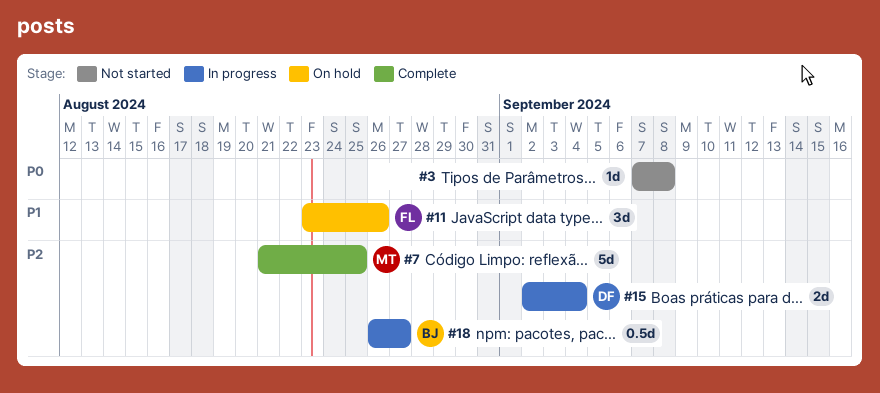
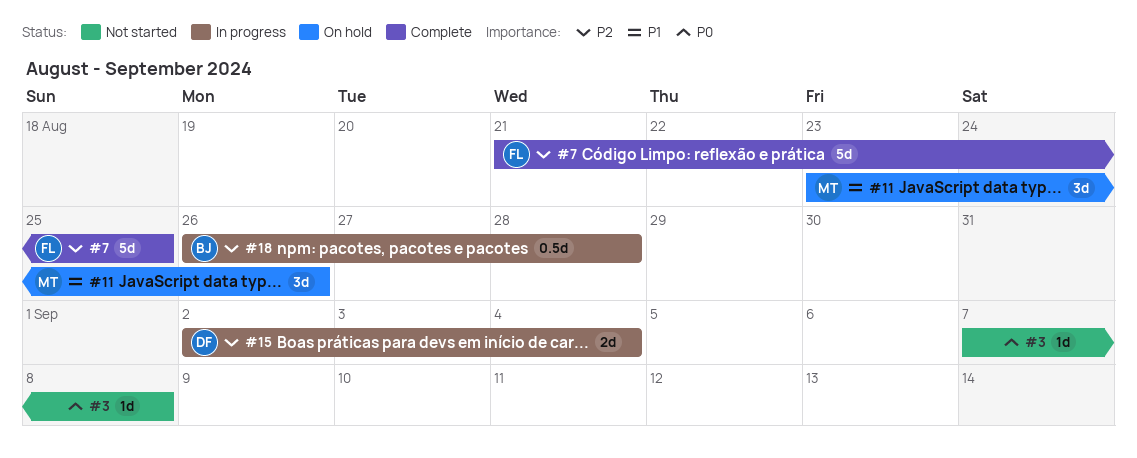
#7, owner: MT -> FL
#11, owner: FL -> MT
#18, due: Aug 27 -> Aug 28

